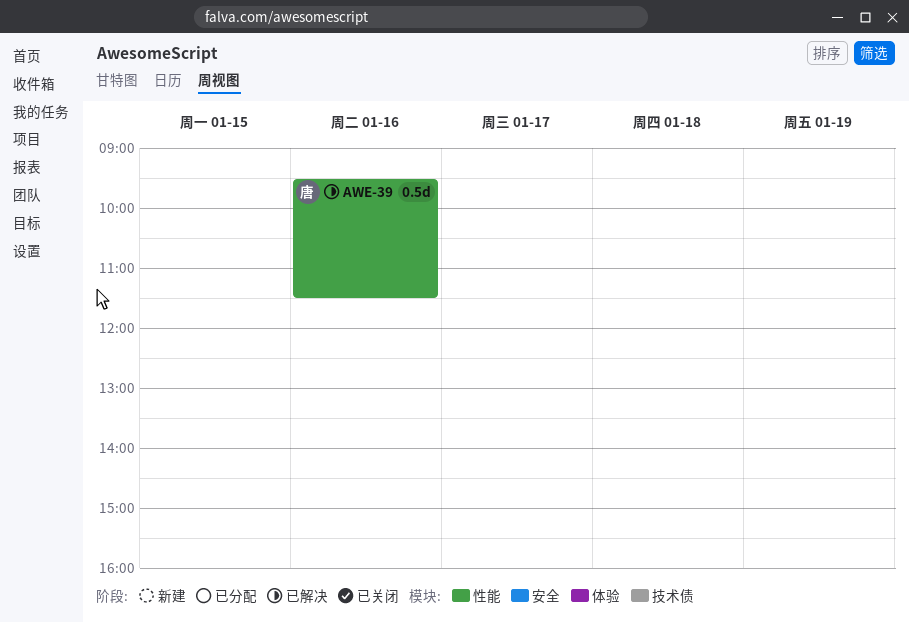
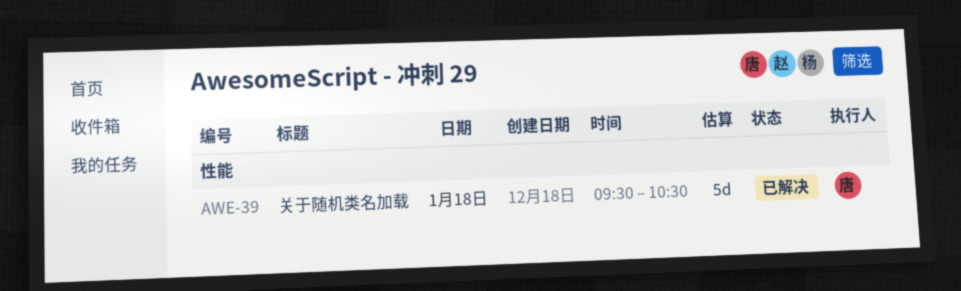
AWE-39, estimate: 0.5d -> 5d
AWE-39, day: Jan 16 -> Jan 18
AWE-39, ends: 11:30 -> 10:30

